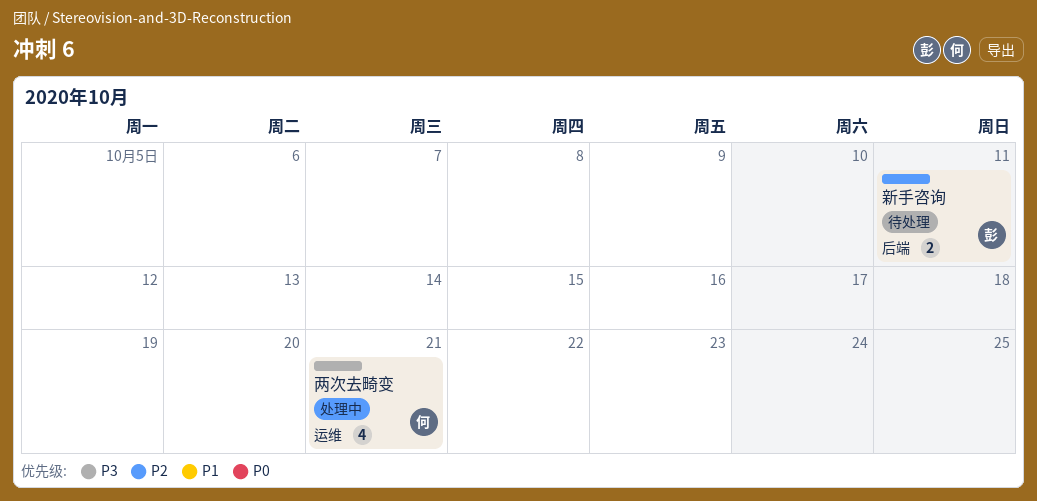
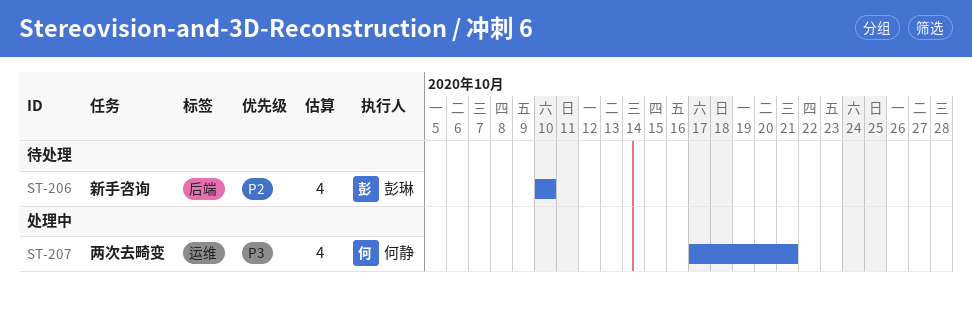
新手咨询, estimate: 2 -> 4
新手咨询, due: Oct 11 -> Oct 10

